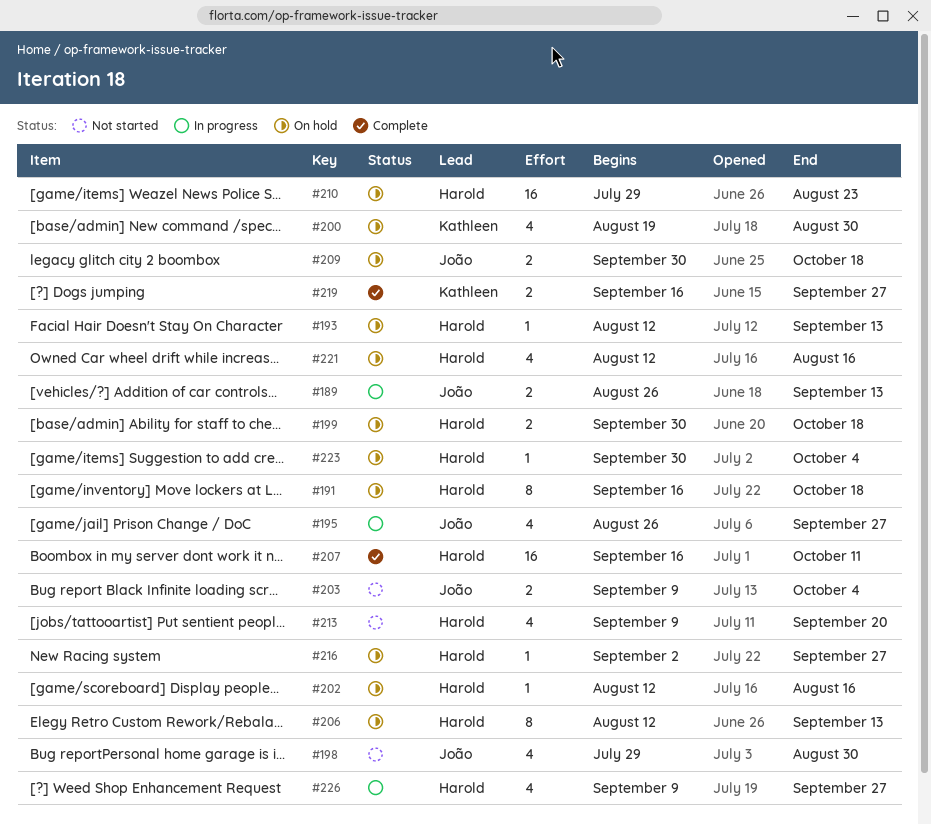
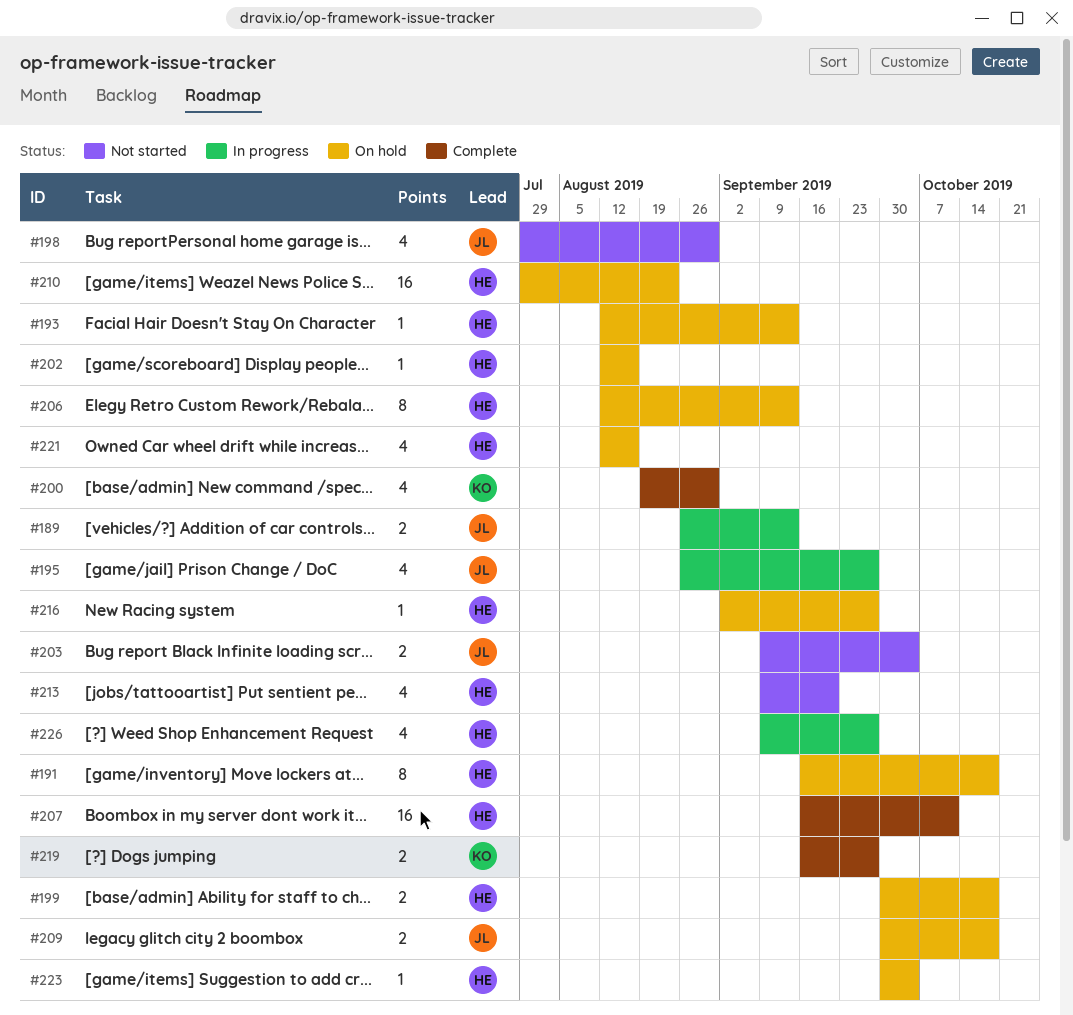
#200, status: On hold -> Complete

